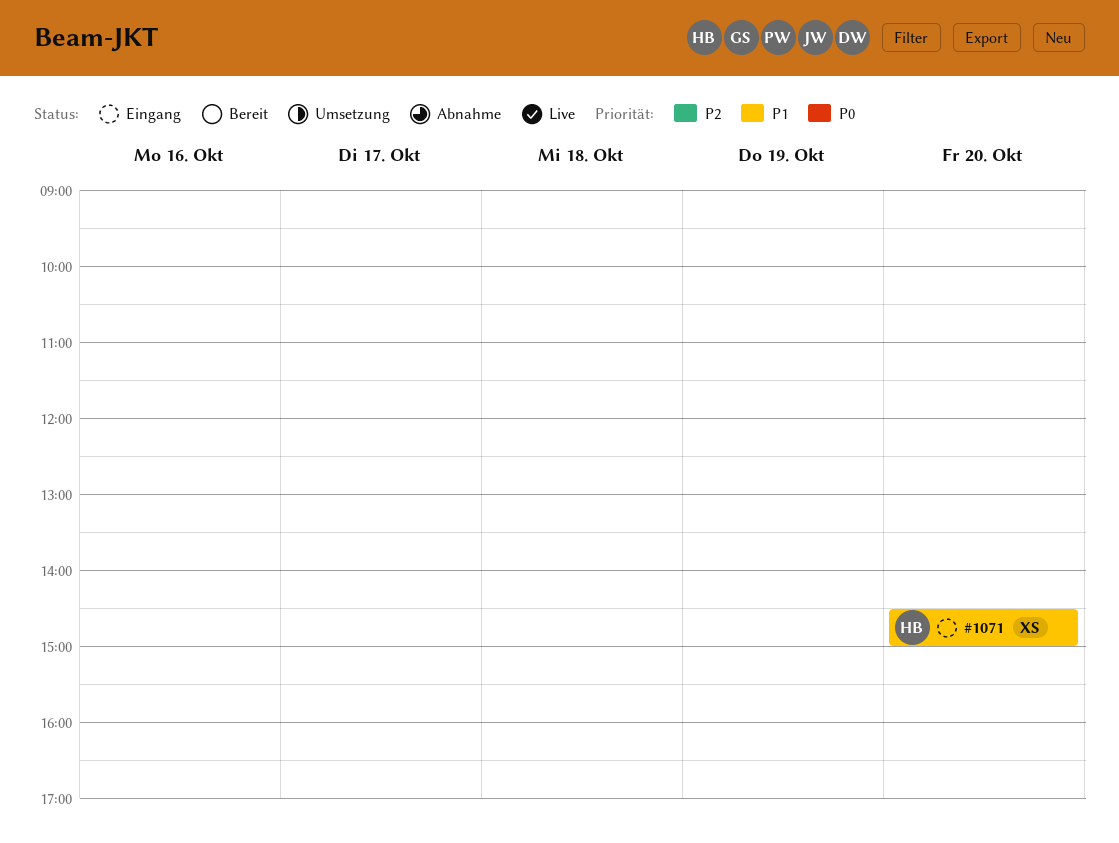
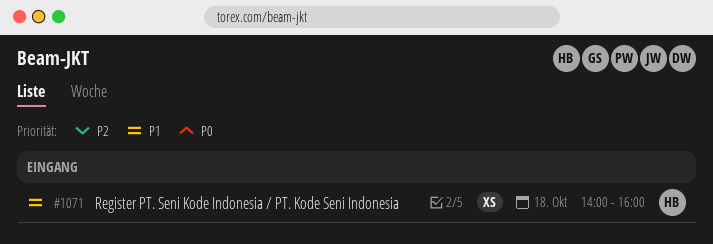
#1071, day: Oct 20 -> Oct 18
#1071, begins: 14:30 -> 14:00
#1071, ends: 15:00 -> 16:00

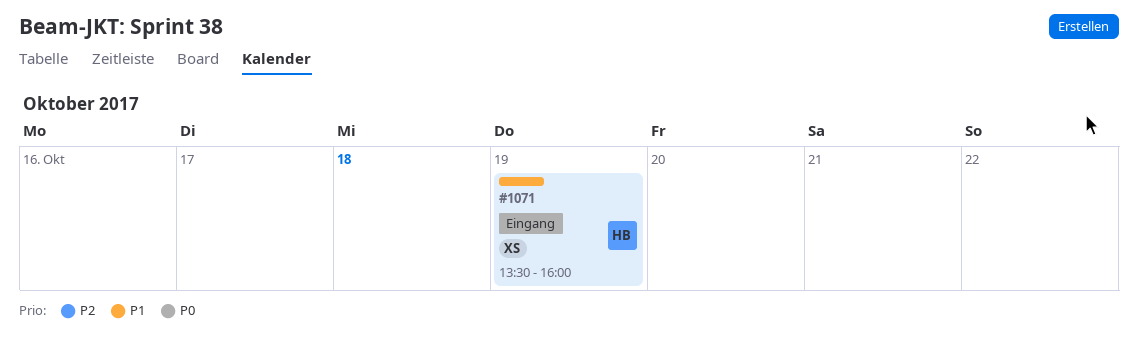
#1071, day: Oct 18 -> Oct 19
#1071, begins: 14:00 -> 13:30

